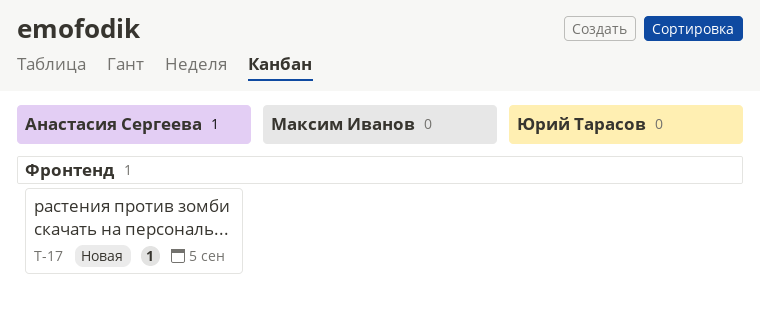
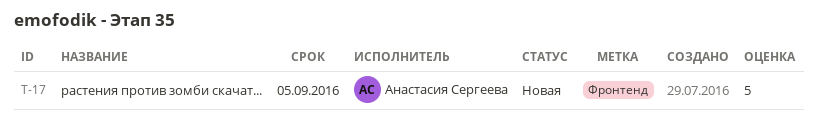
T-17, estimate: 1 -> 5

